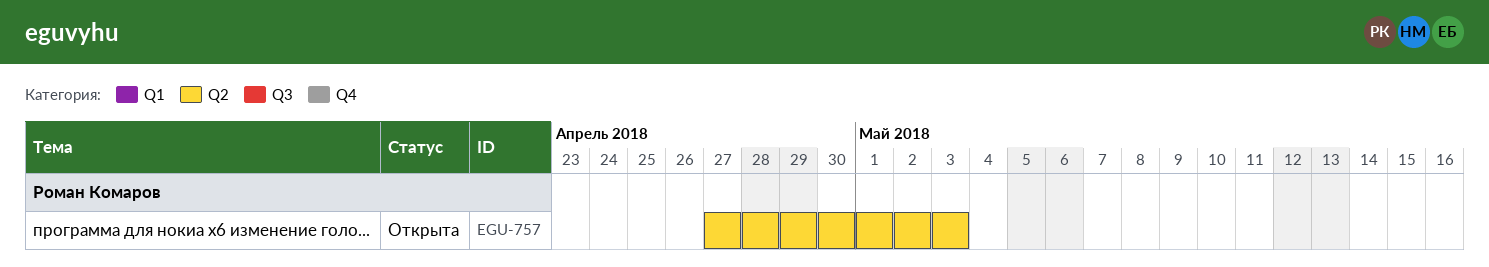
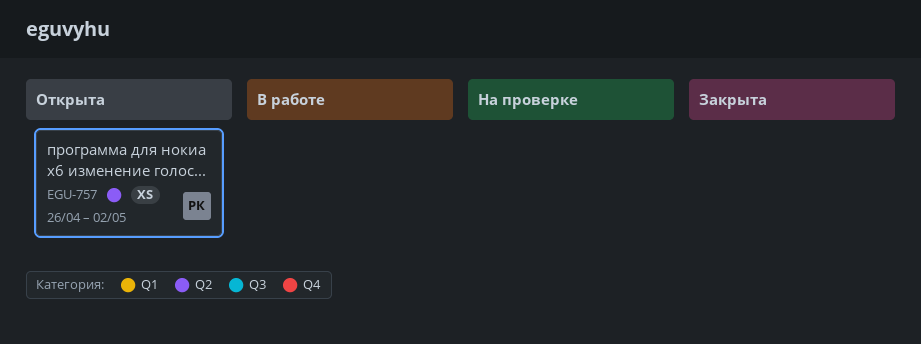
EGU-757, start: Apr 27 -> Apr 26
EGU-757, due: May 3 -> May 2

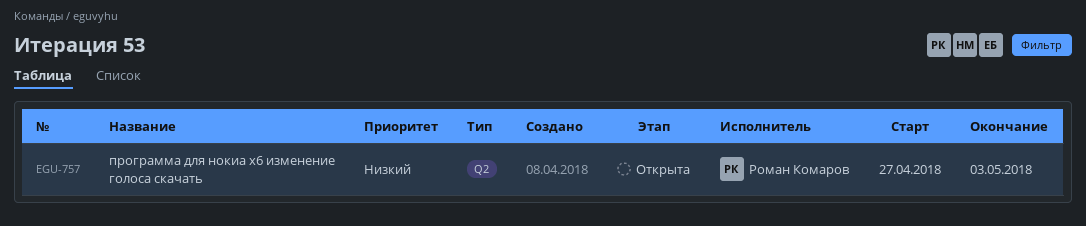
EGU-757, start: Apr 26 -> Apr 27
EGU-757, due: May 2 -> May 3

